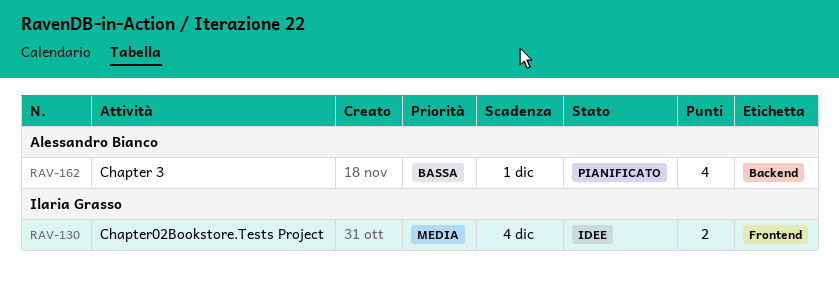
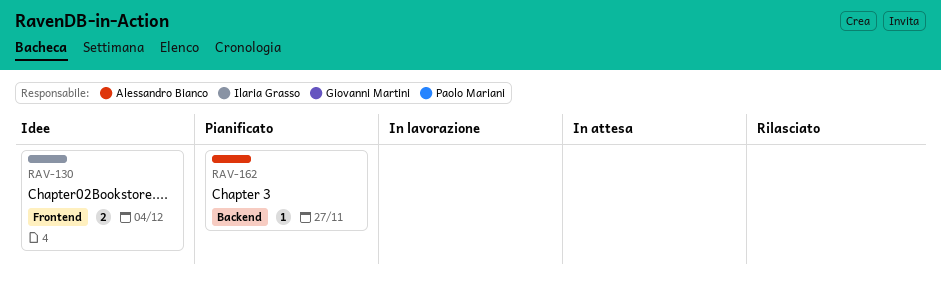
RAV-162, estimate: 4 -> 1
RAV-162, due: Dec 1 -> Nov 27

